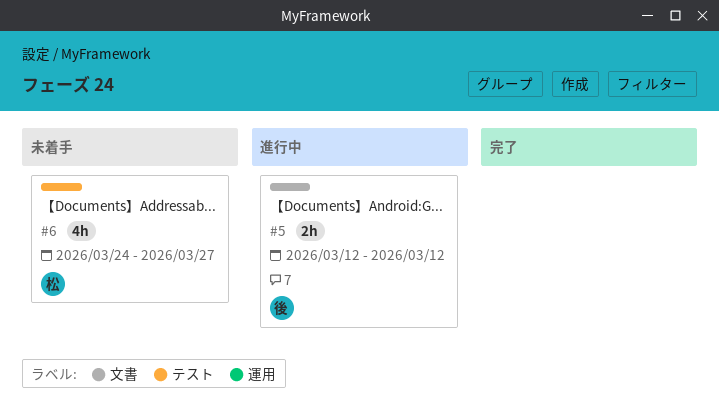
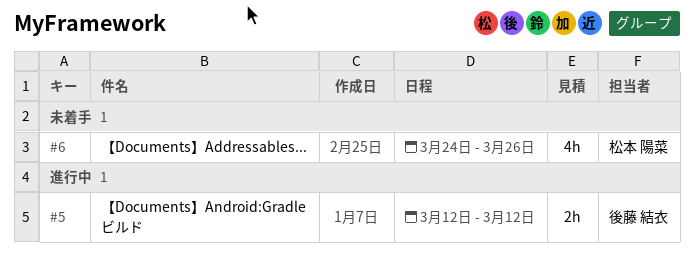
#6, due: Mar 27 -> Mar 26

